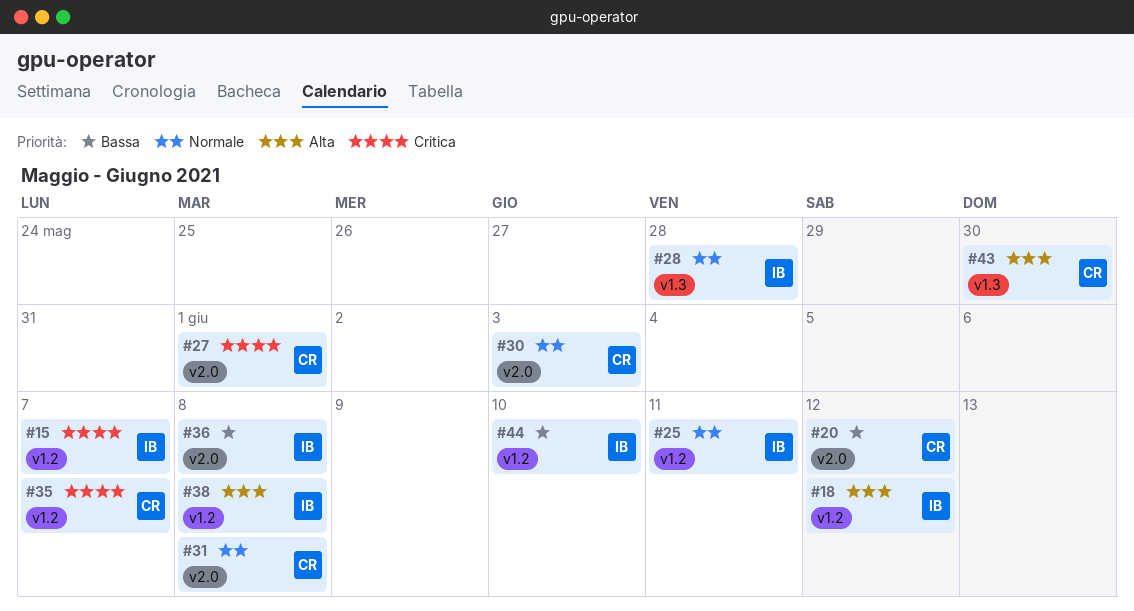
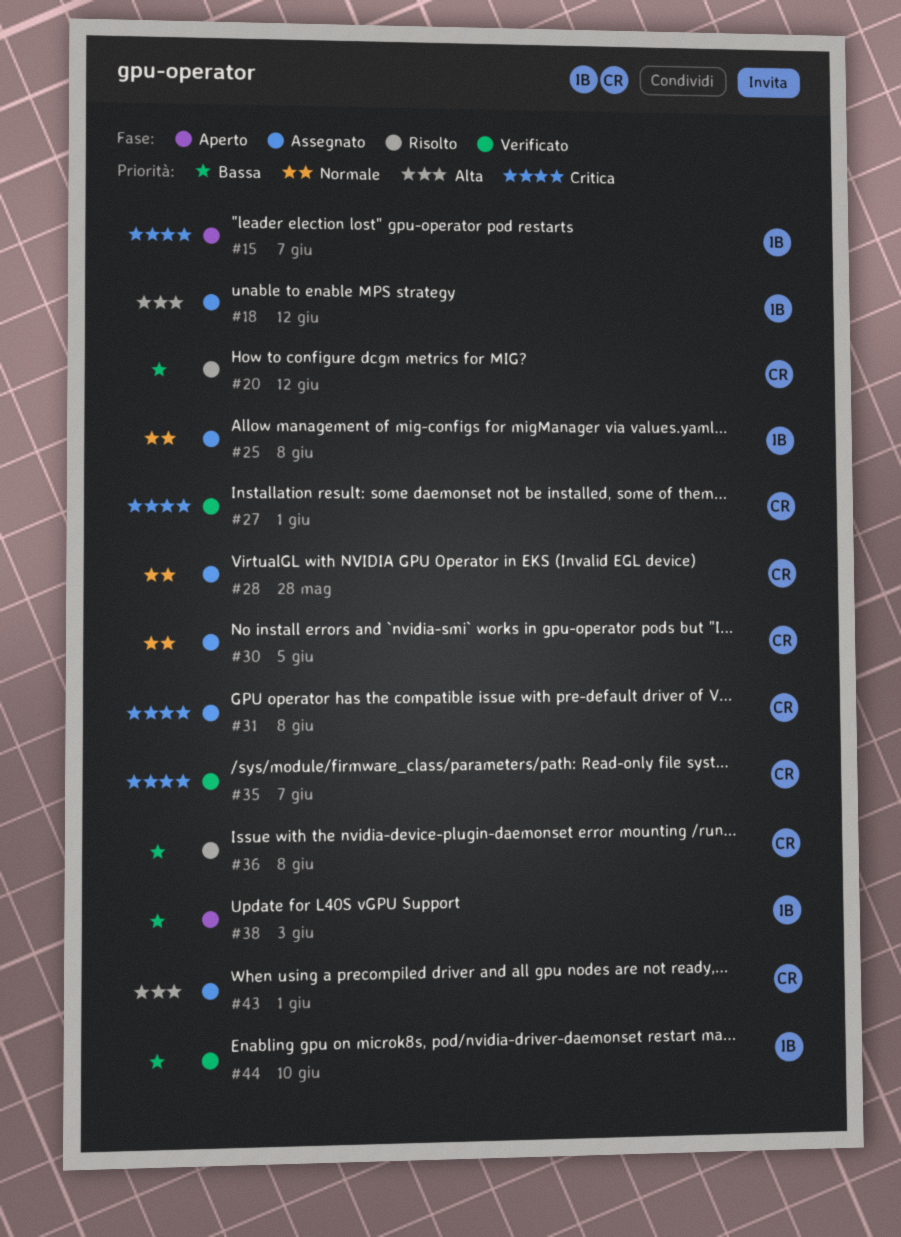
#25, due: Jun 11 -> Jun 8
#28, owner: IB -> CR
#30, due: Jun 3 -> Jun 5
#31, priority: Normale -> Critica
#36, owner: IB -> CR
#38, priority: Alta -> Bassa
#38, due: Jun 8 -> Jun 3
#43, due: May 30 -> Jun 1

